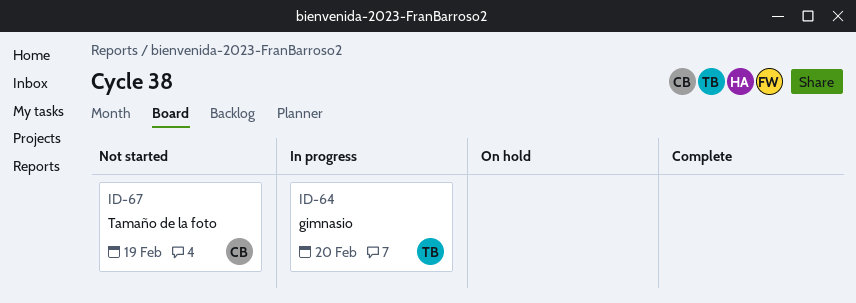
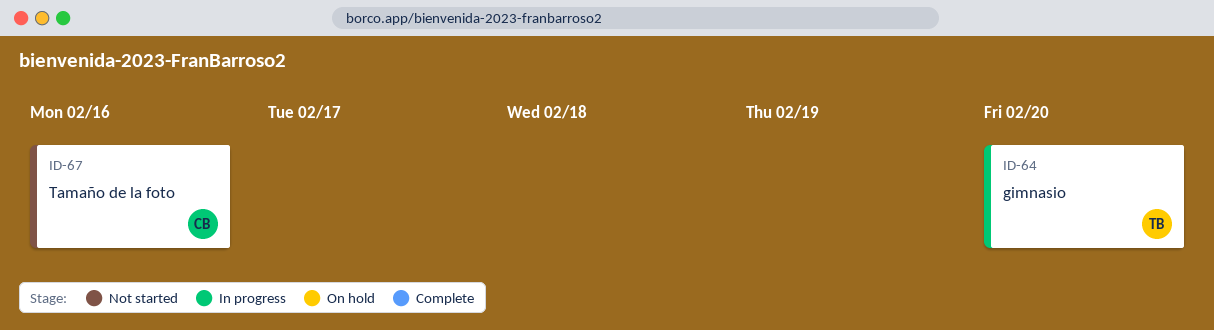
ID-67, due: Feb 19 -> Feb 16

